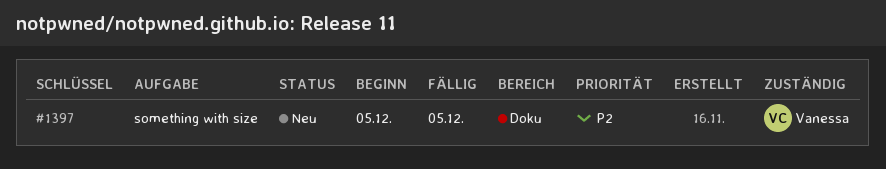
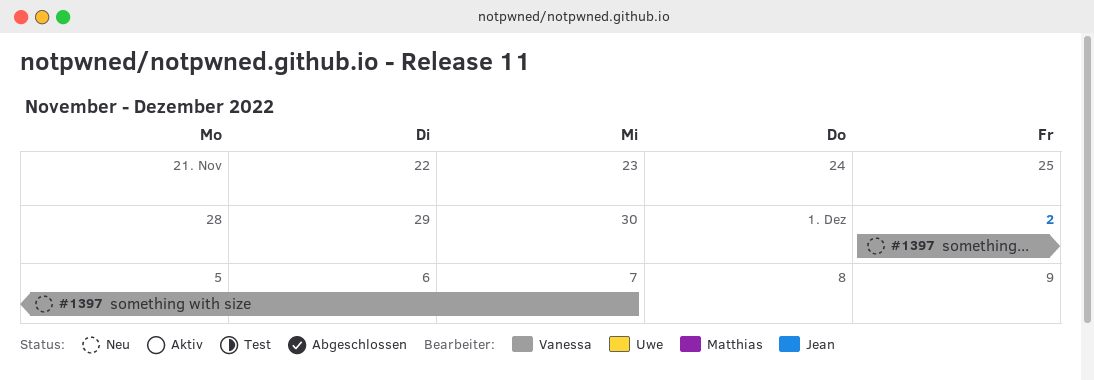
#1397, start: Dec 5 -> Dec 2
#1397, due: Dec 5 -> Dec 7

